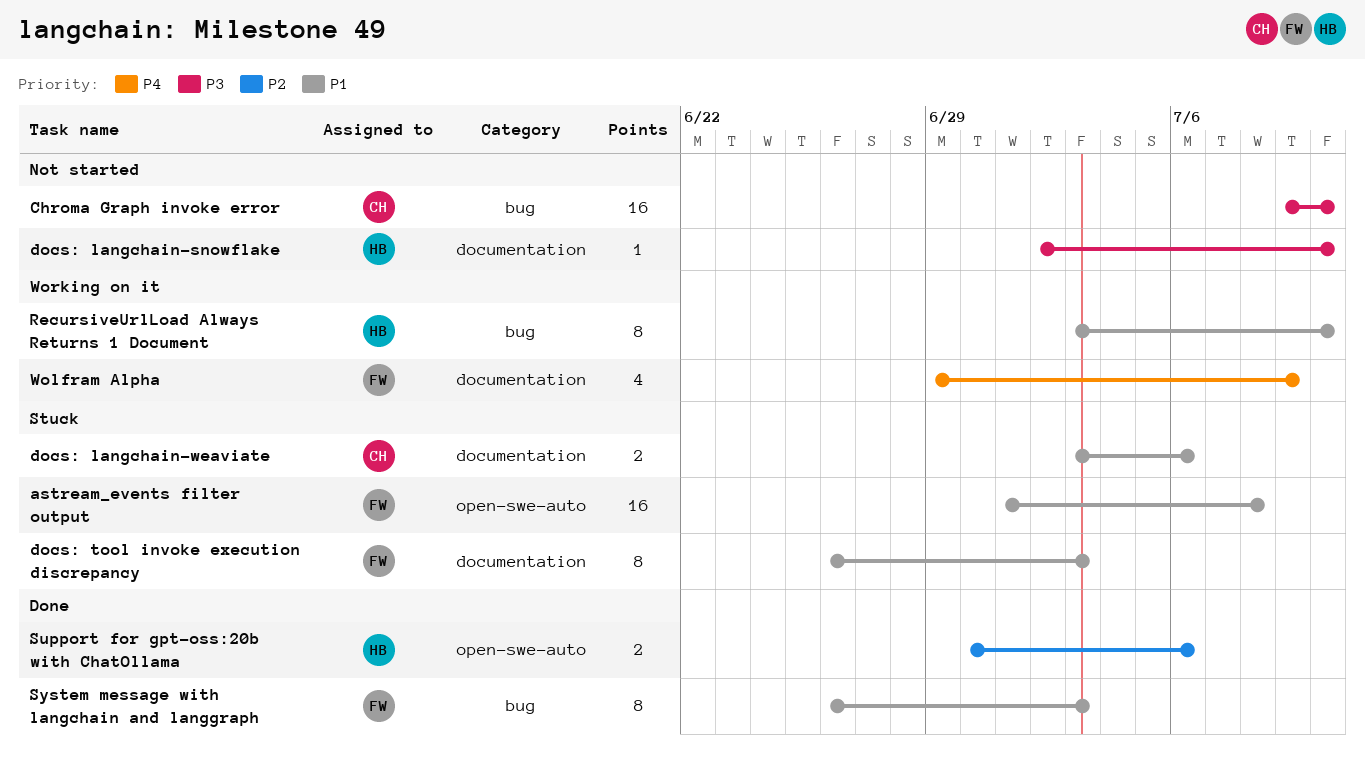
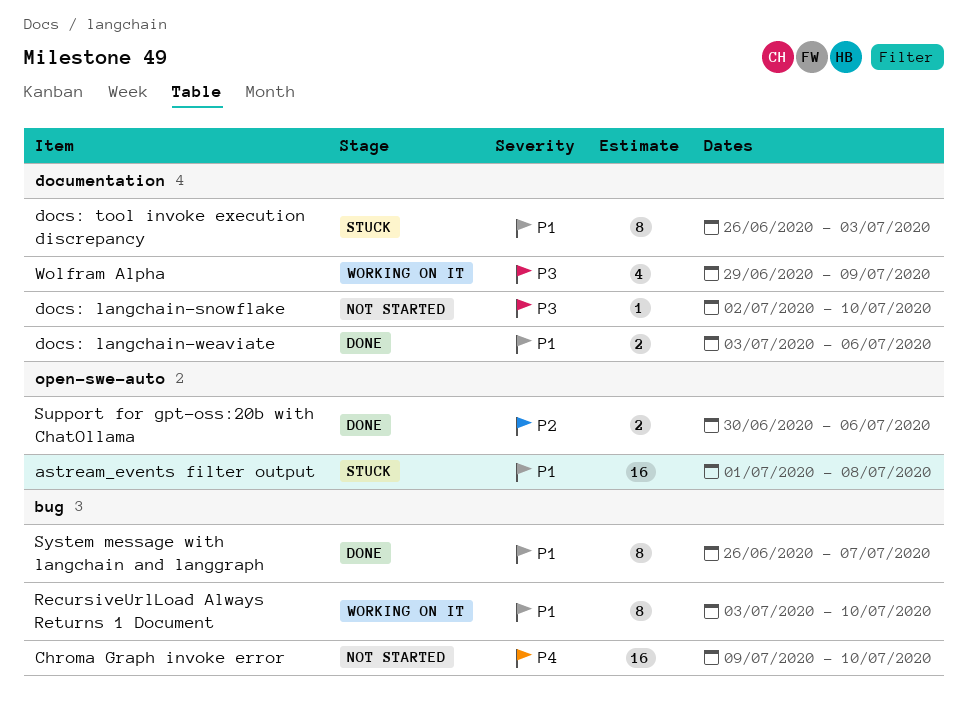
Chroma Graph invoke error, priority: P3 -> P4
docs: langchain-weaviate, status: Stuck -> Done
System message with langchain and langgraph, due: Jul 3 -> Jul 7
Wolfram Alpha, priority: P4 -> P3

